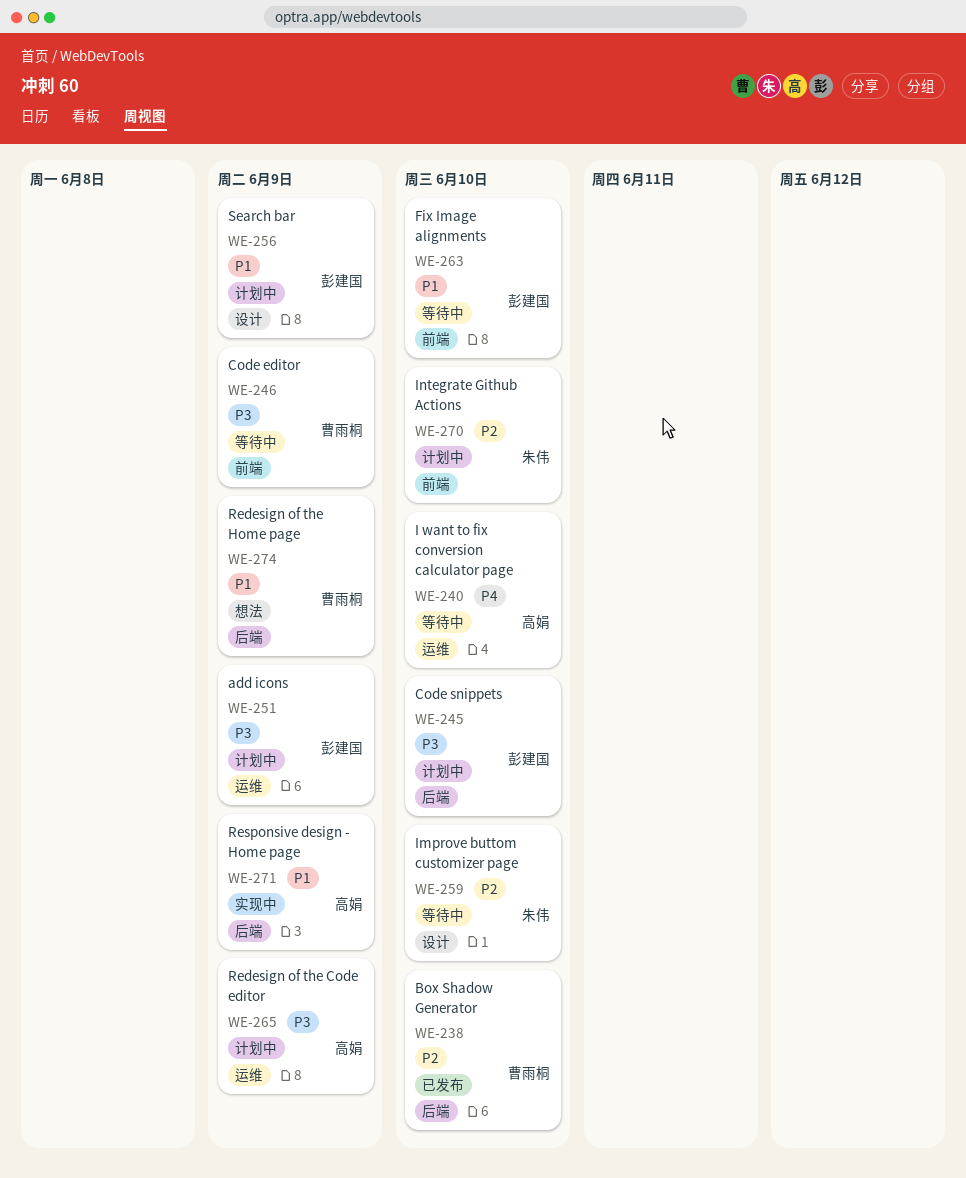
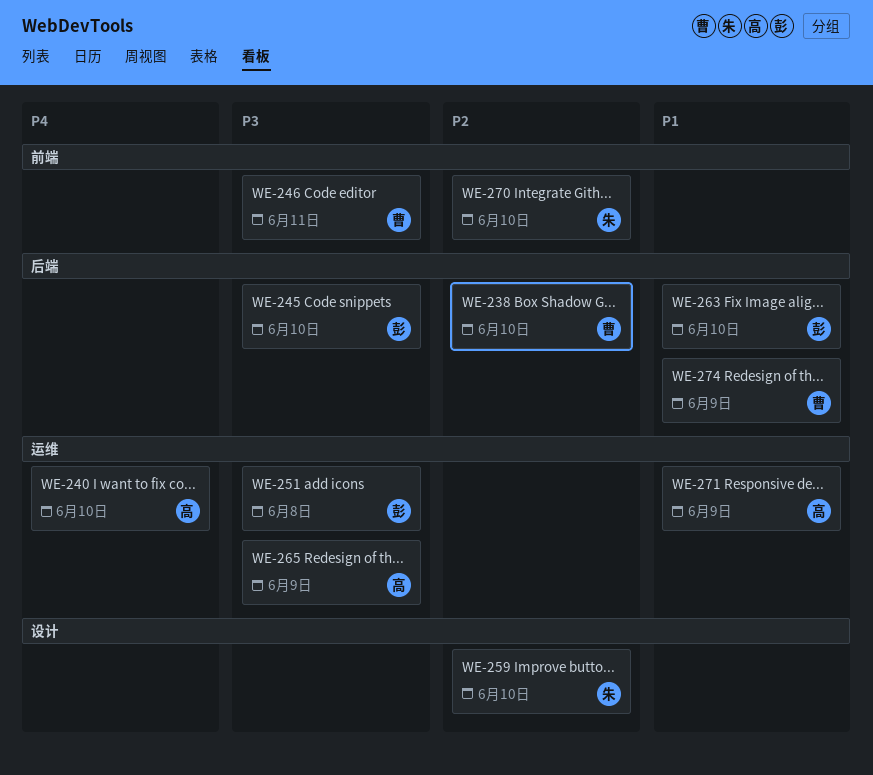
WE-246, due: Jun 9 -> Jun 11
WE-251, due: Jun 9 -> Jun 8
WE-256: present -> none
WE-263, label: 前端 -> 后端
WE-271, label: 后端 -> 运维

